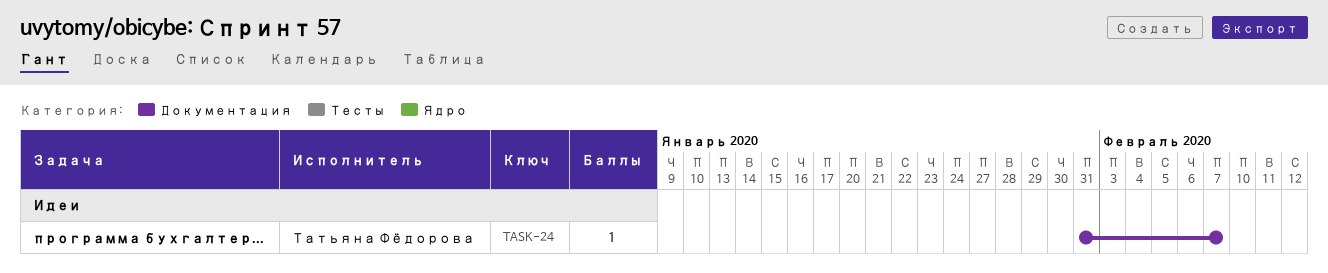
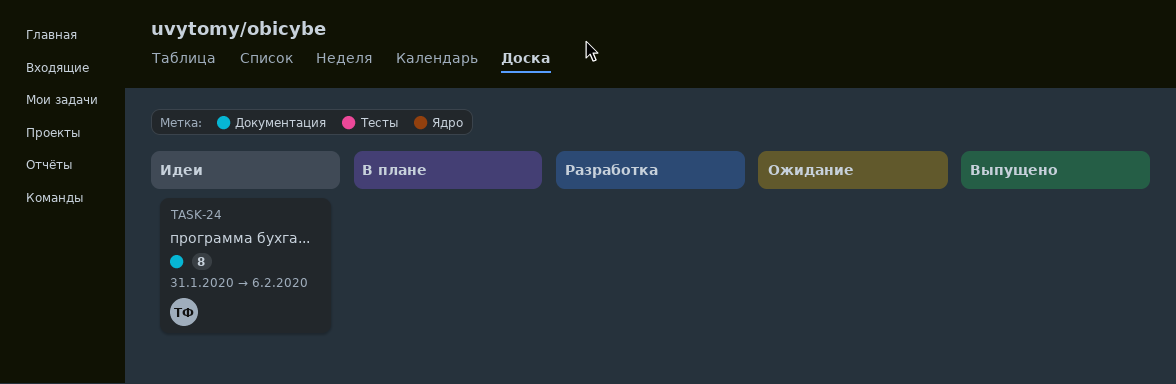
TASK-24, estimate: 1 -> 8
TASK-24, due: Feb 7 -> Feb 6

